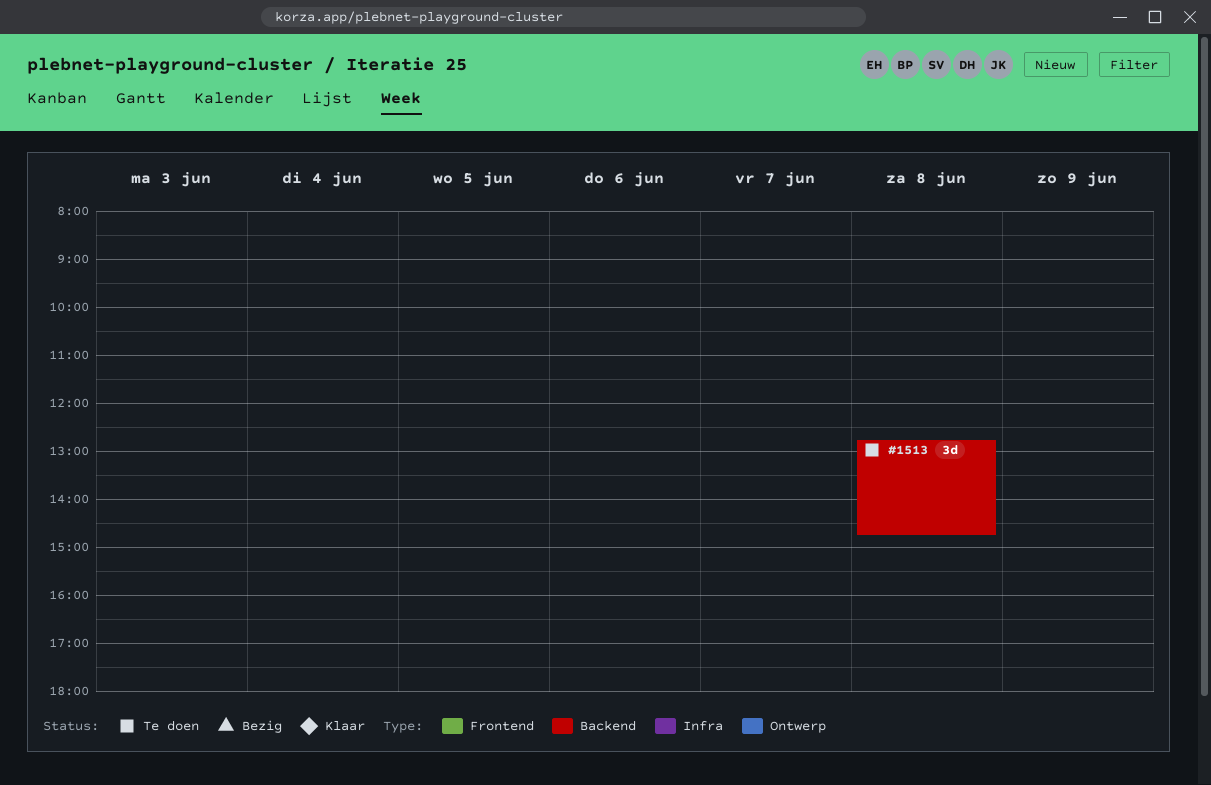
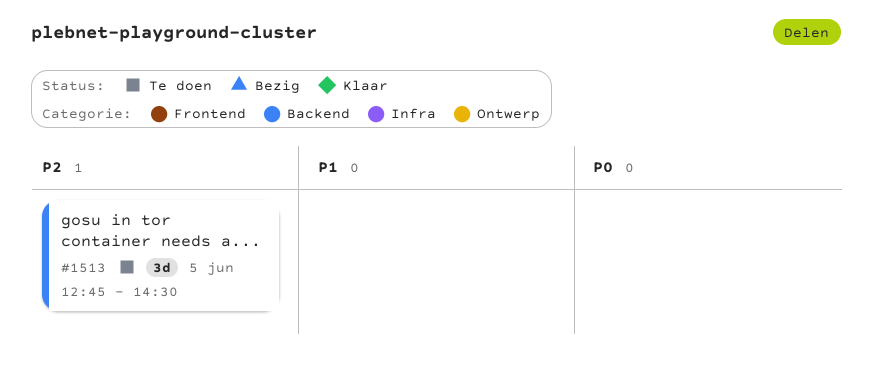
#1513, day: Jun 8 -> Jun 5
#1513, ends: 14:45 -> 14:30

